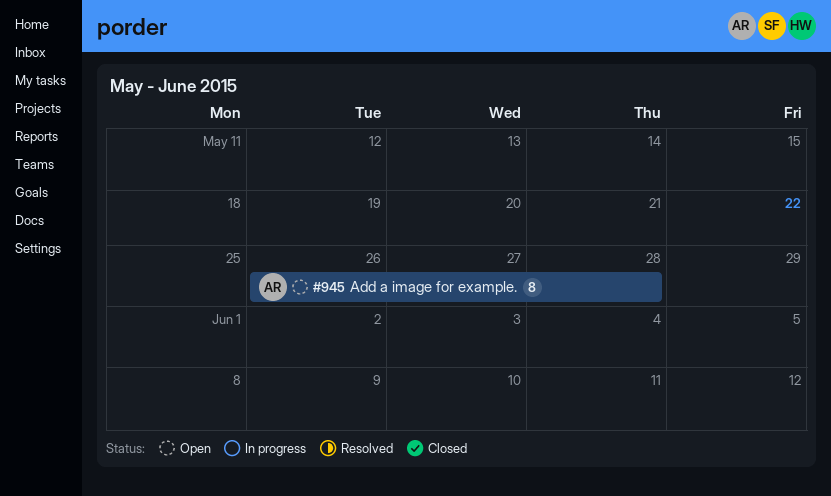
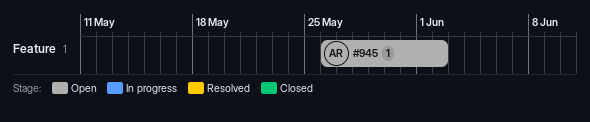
#945, estimate: 8 -> 1
#945, due: May 28 -> Jun 2

